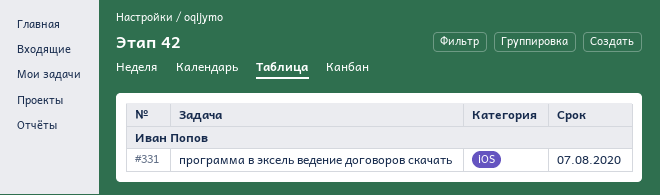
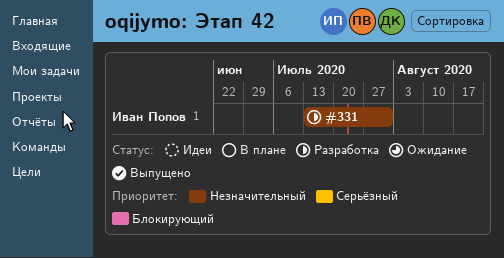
#331, due: Aug 7 -> Jul 31

